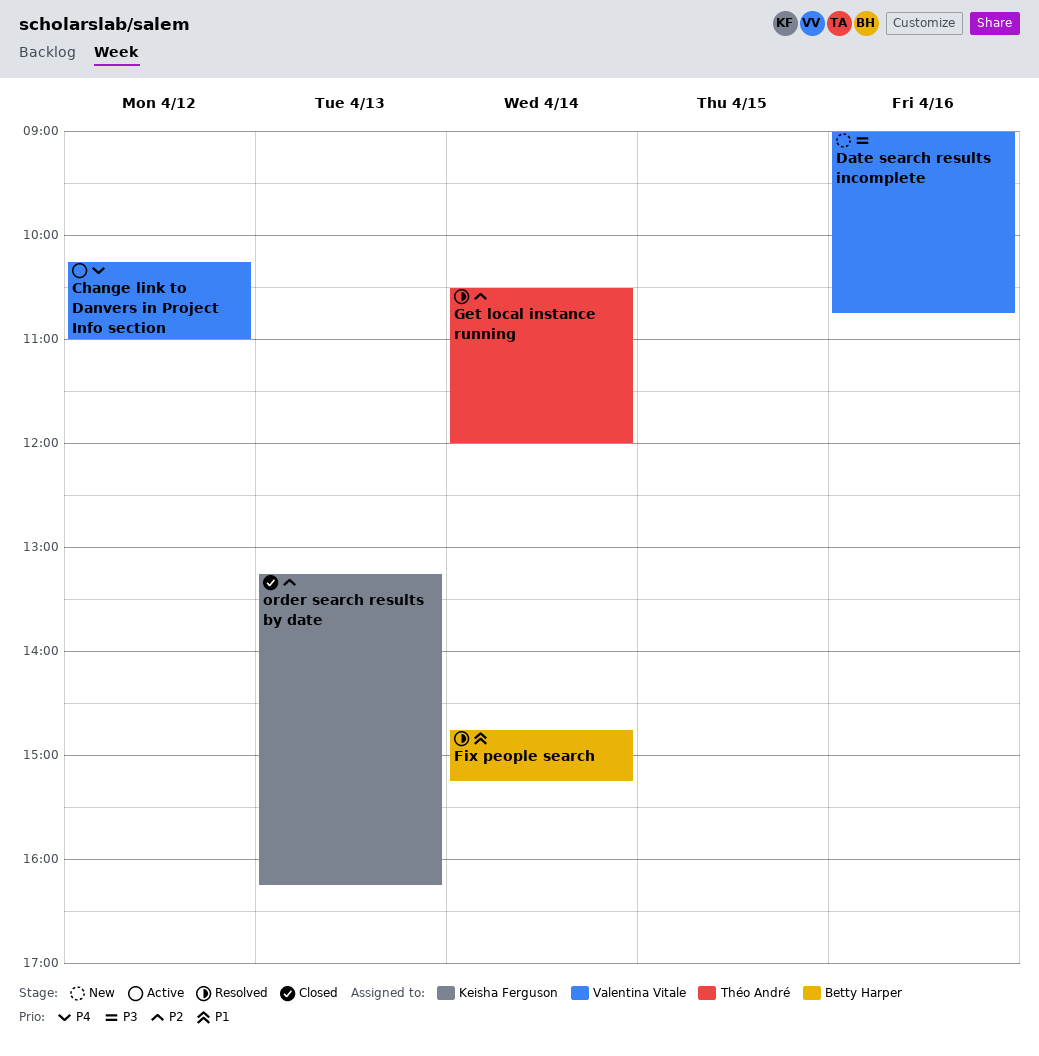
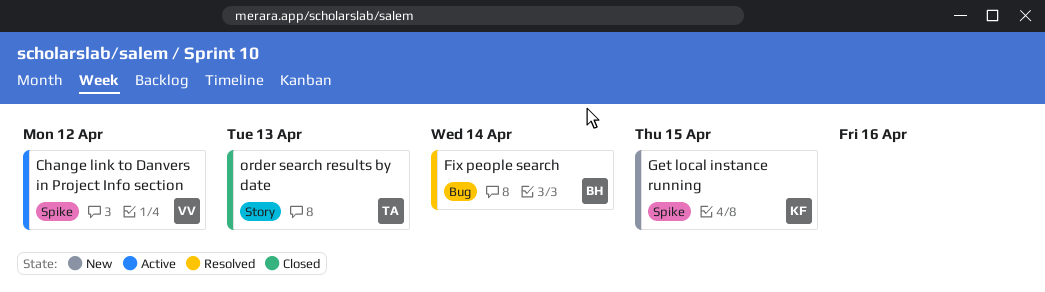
Date search results incomplete: present -> none
Get local instance running, status: Resolved -> New
Get local instance running, owner: Théo André -> Keisha Ferguson
Get local instance running, day: Apr 14 -> Apr 15
order search results by date, owner: Keisha Ferguson -> Théo André

